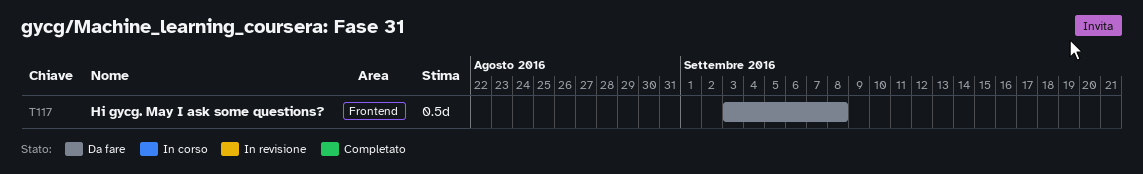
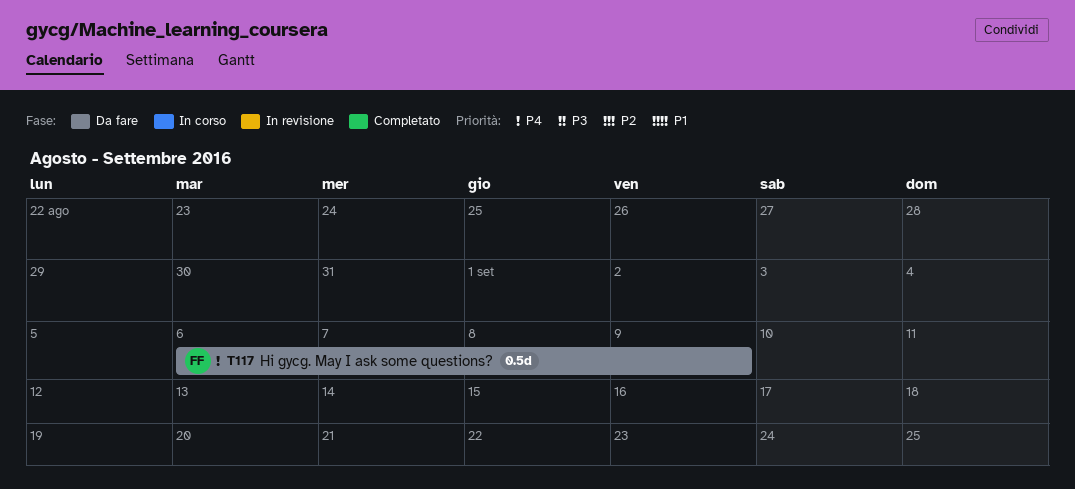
T117, start: Sep 3 -> Sep 6
T117, due: Sep 8 -> Sep 9

